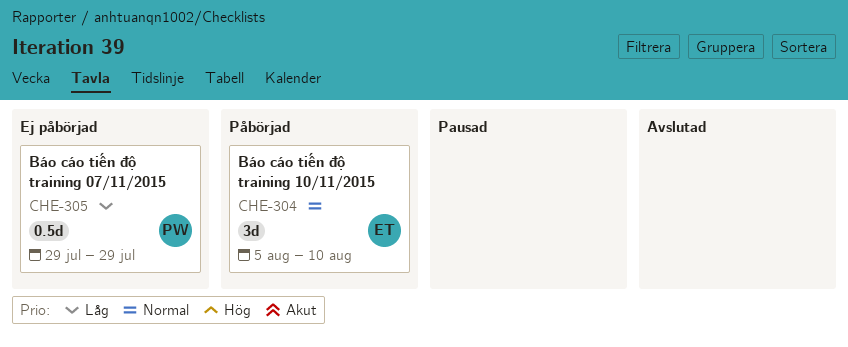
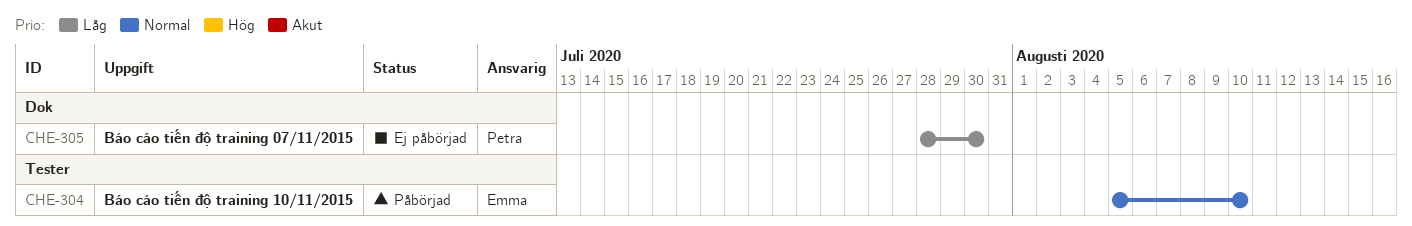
CHE-305, start: Jul 29 -> Jul 28
CHE-305, due: Jul 29 -> Jul 30

